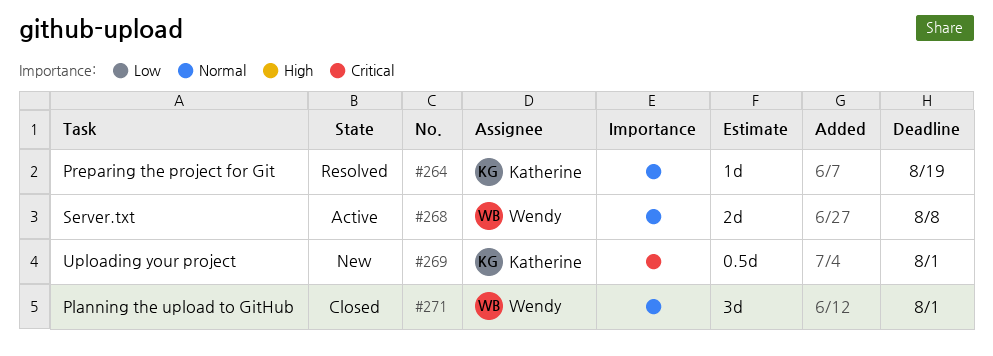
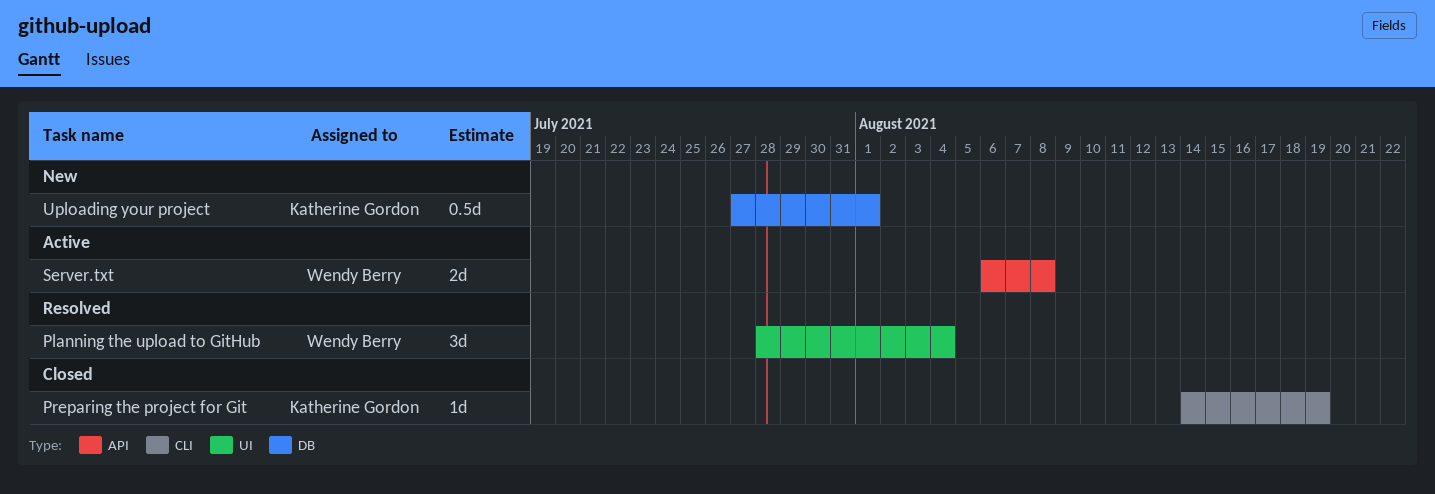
Planning the upload to GitHub, status: Closed -> Resolved
Planning the upload to GitHub, due: Aug 1 -> Aug 4
Preparing the project for Git, status: Resolved -> Closed

